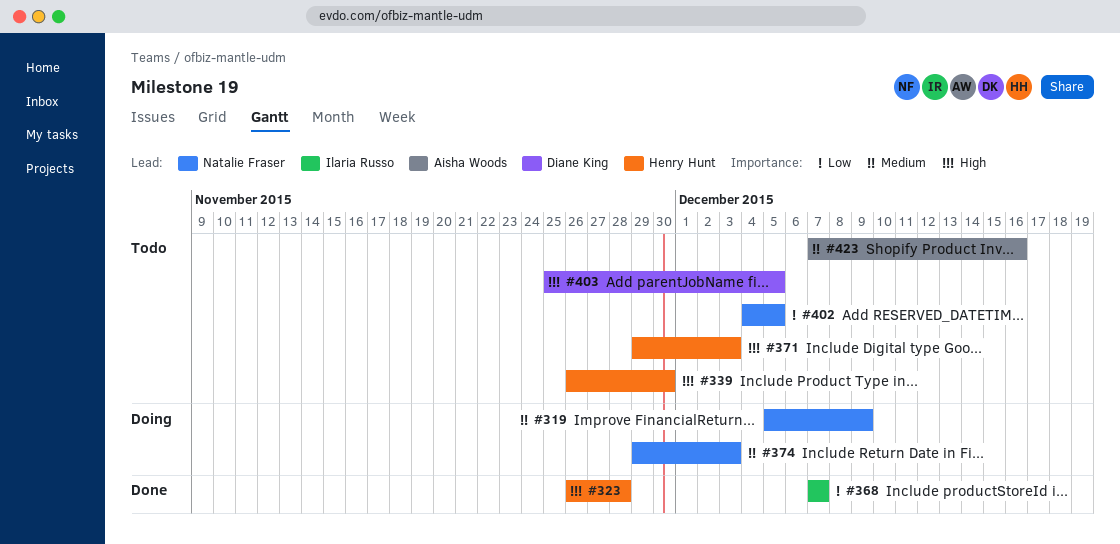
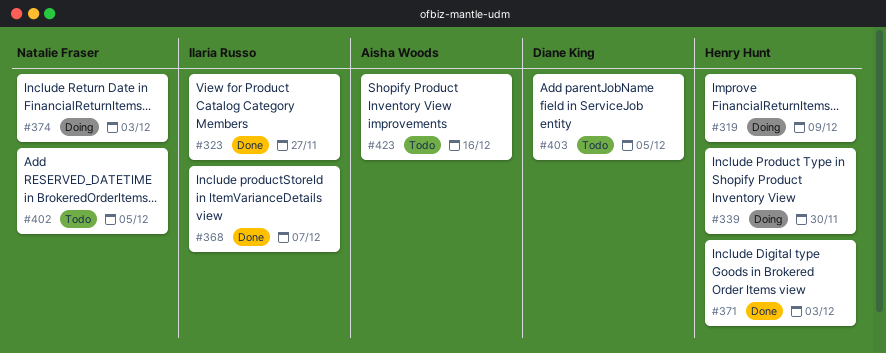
#319, owner: Natalie Fraser -> Henry Hunt
#323, owner: Henry Hunt -> Ilaria Russo
#323, due: Nov 28 -> Nov 27
#339, status: Todo -> Doing
#371, status: Todo -> Done

